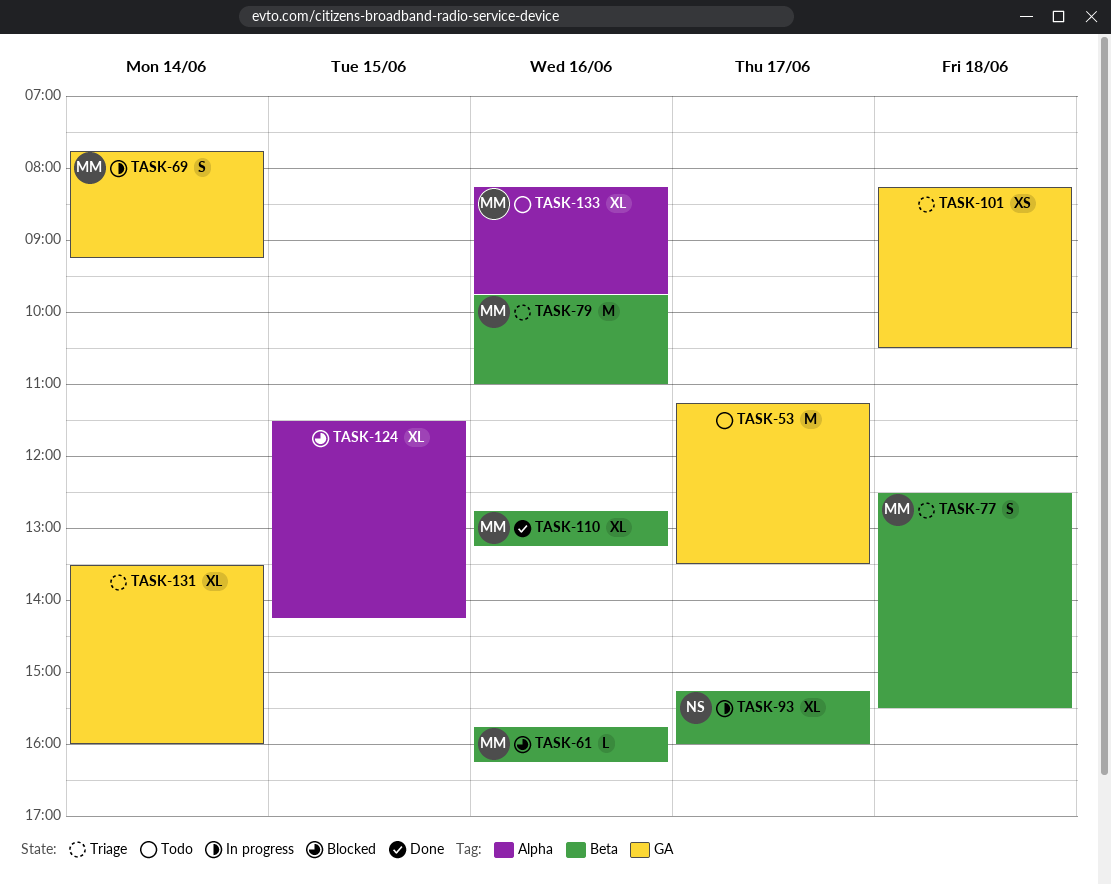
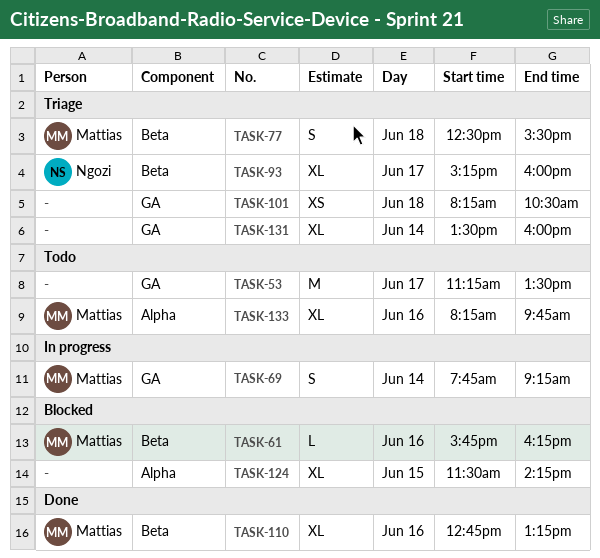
TASK-79: present -> none
TASK-93, status: In progress -> Triage

